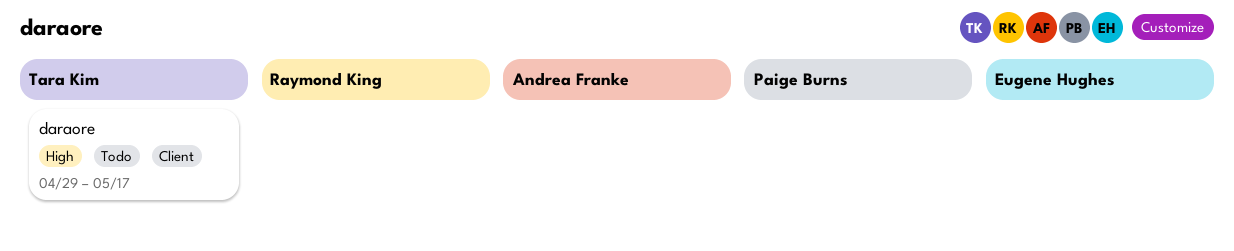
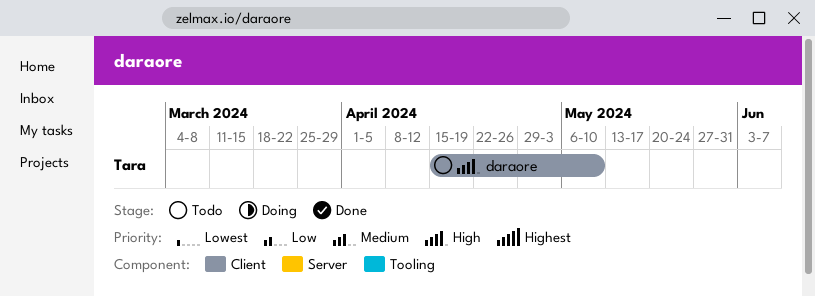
daraore, start: Apr 29 -> Apr 15
daraore, due: May 17 -> May 10

